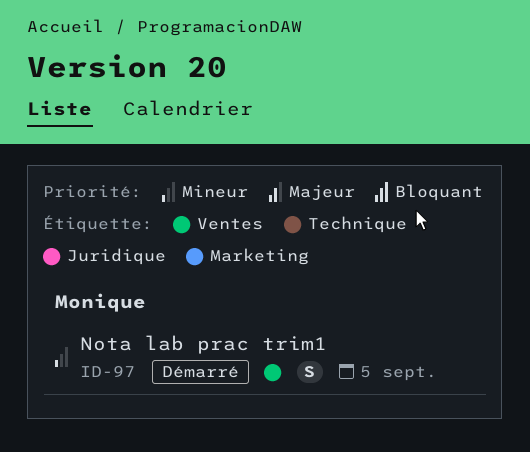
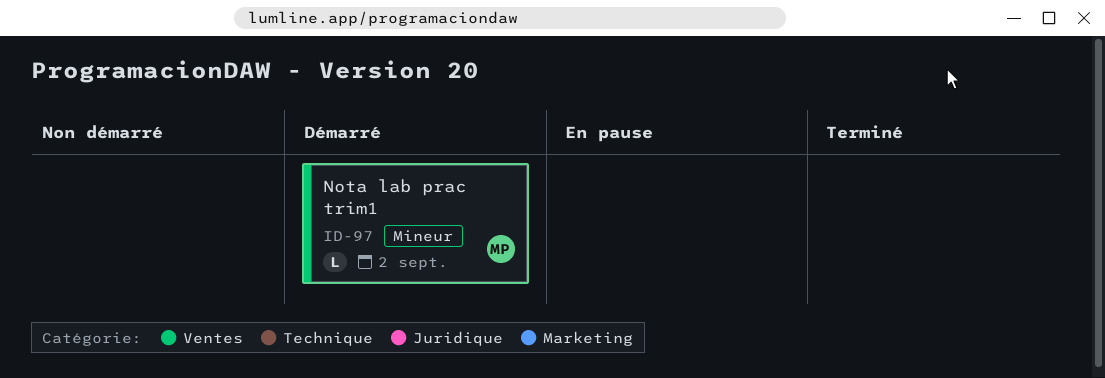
ID-97, estimate: S -> L
ID-97, due: Sep 5 -> Sep 2

